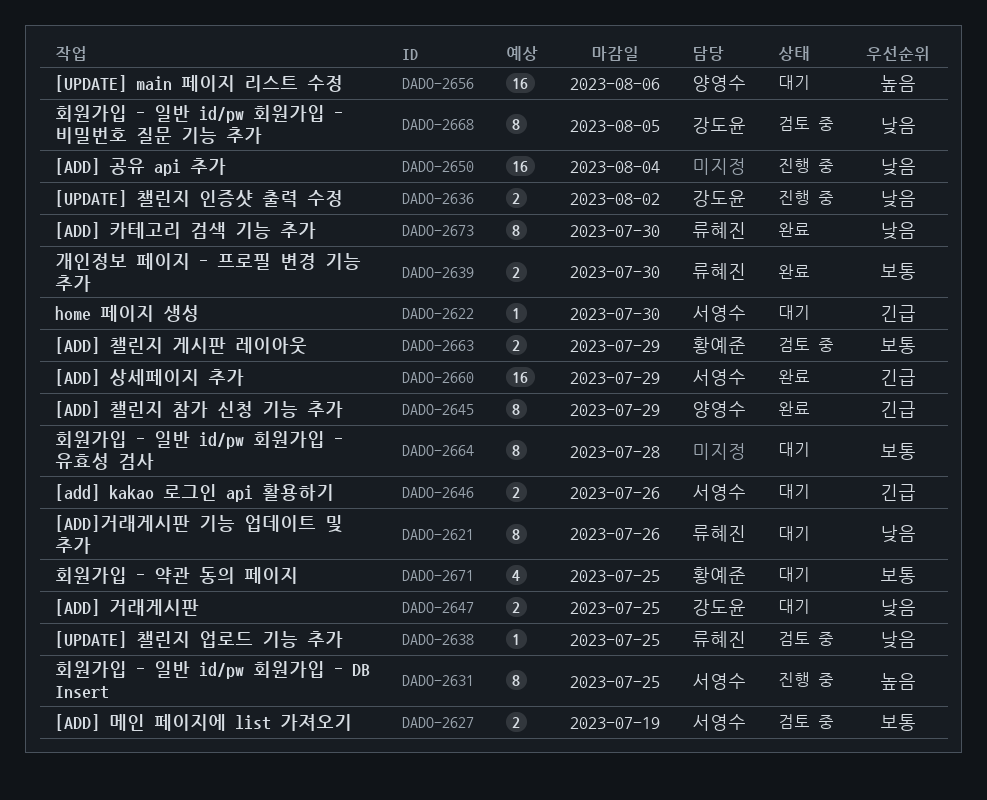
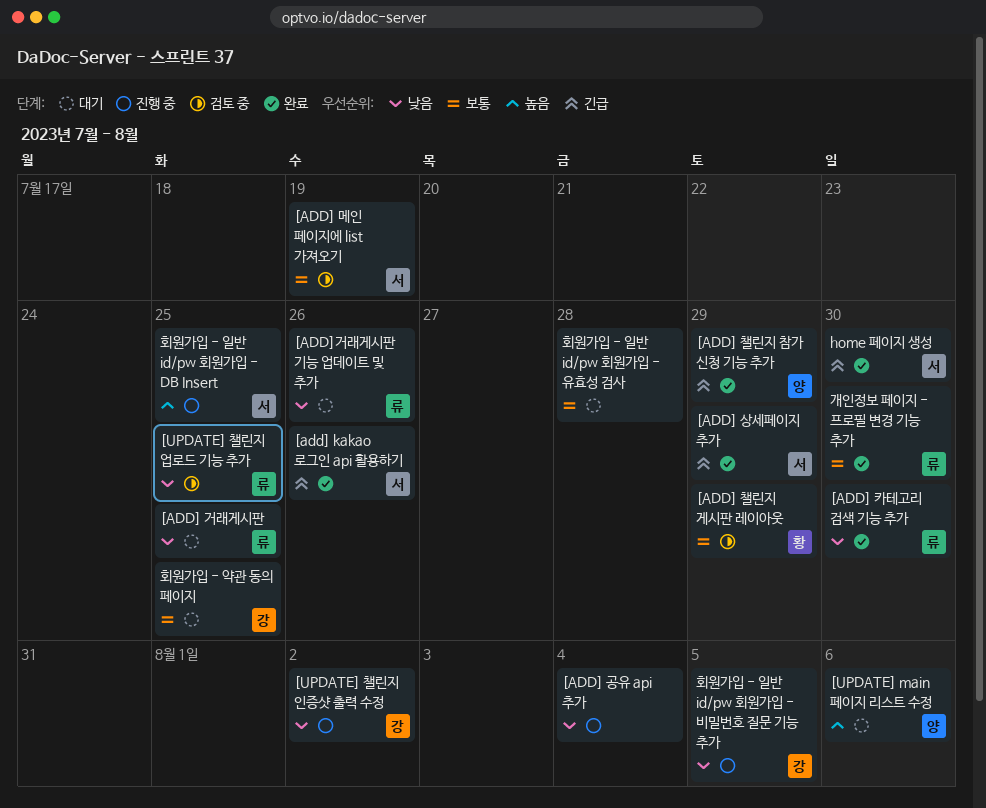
[add] kakao 로그인 api 활용하기, status: 대기 -> 완료
[ADD] 거래게시판, owner: 강도윤 -> 류혜진
home 페이지 생성, status: 대기 -> 완료
회원가입 - 약관 동의 페이지, owner: 황예준 -> 강도윤
회원가입 - 일반 id/pw 회원가입 - 비밀번호 질문 기능 추가, status: 검토 중 -> 진행 중

